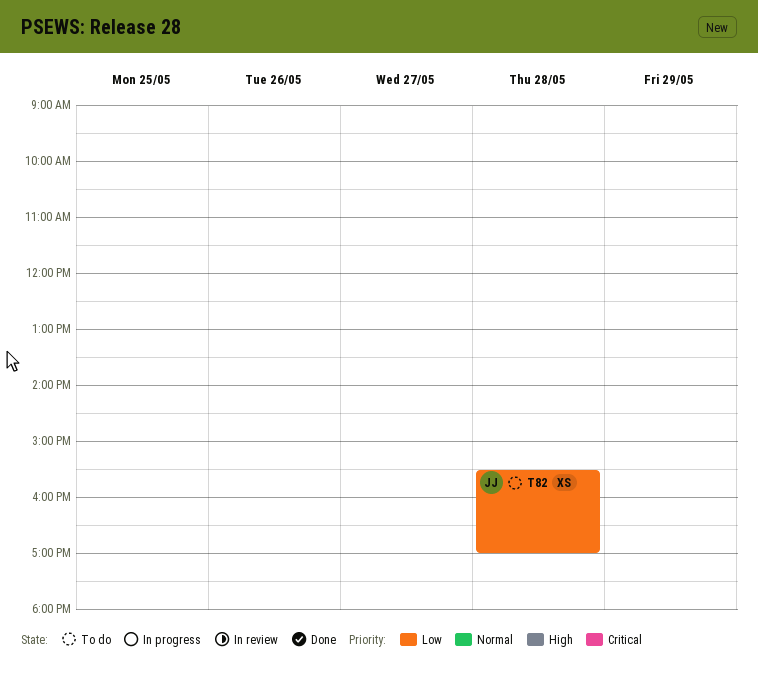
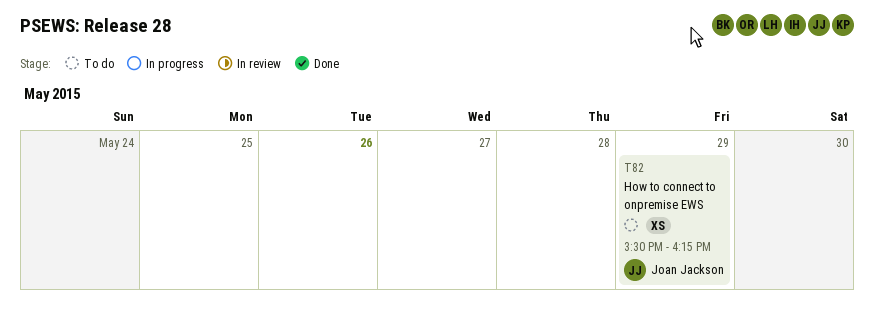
T82, day: May 28 -> May 29
T82, ends: 17:00 -> 16:15

